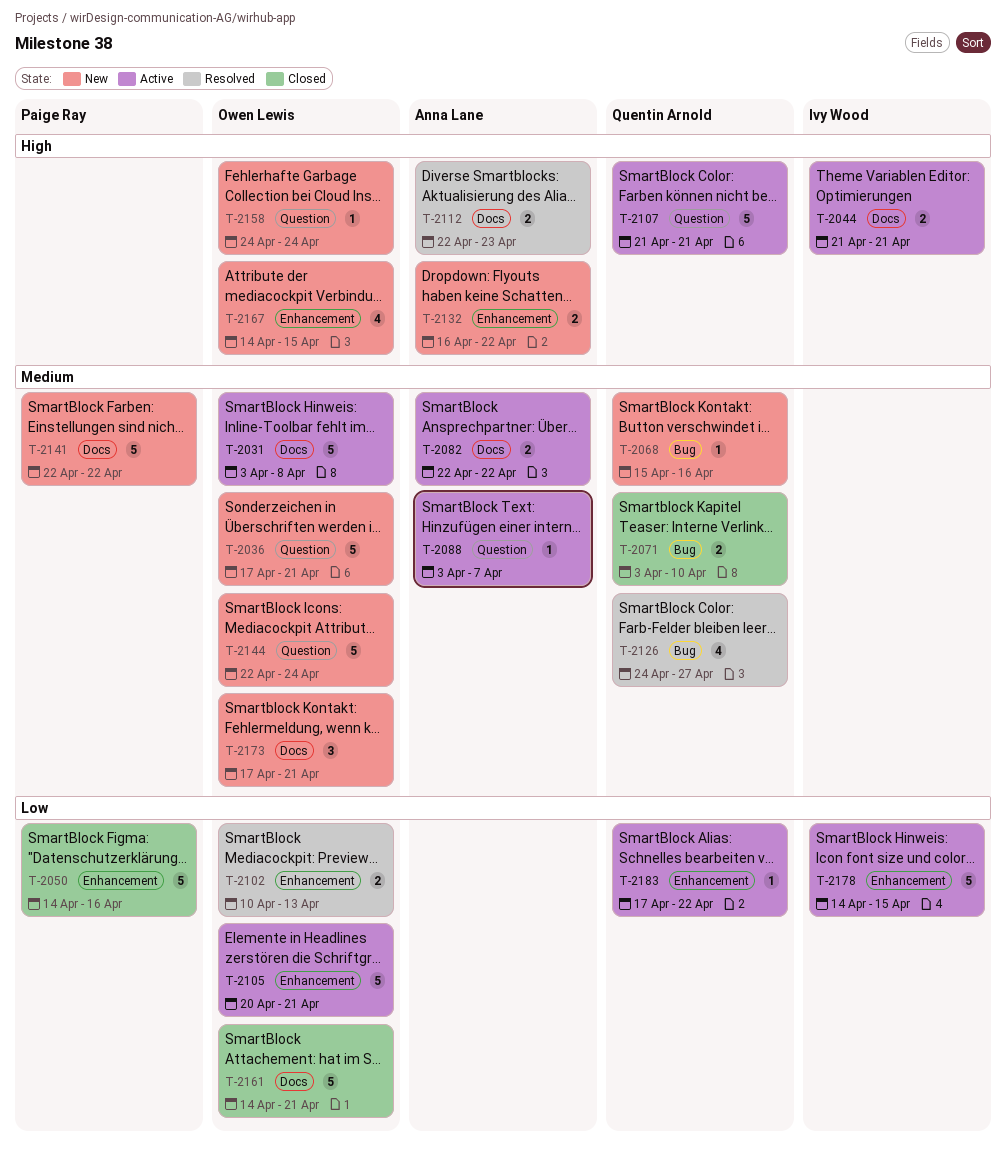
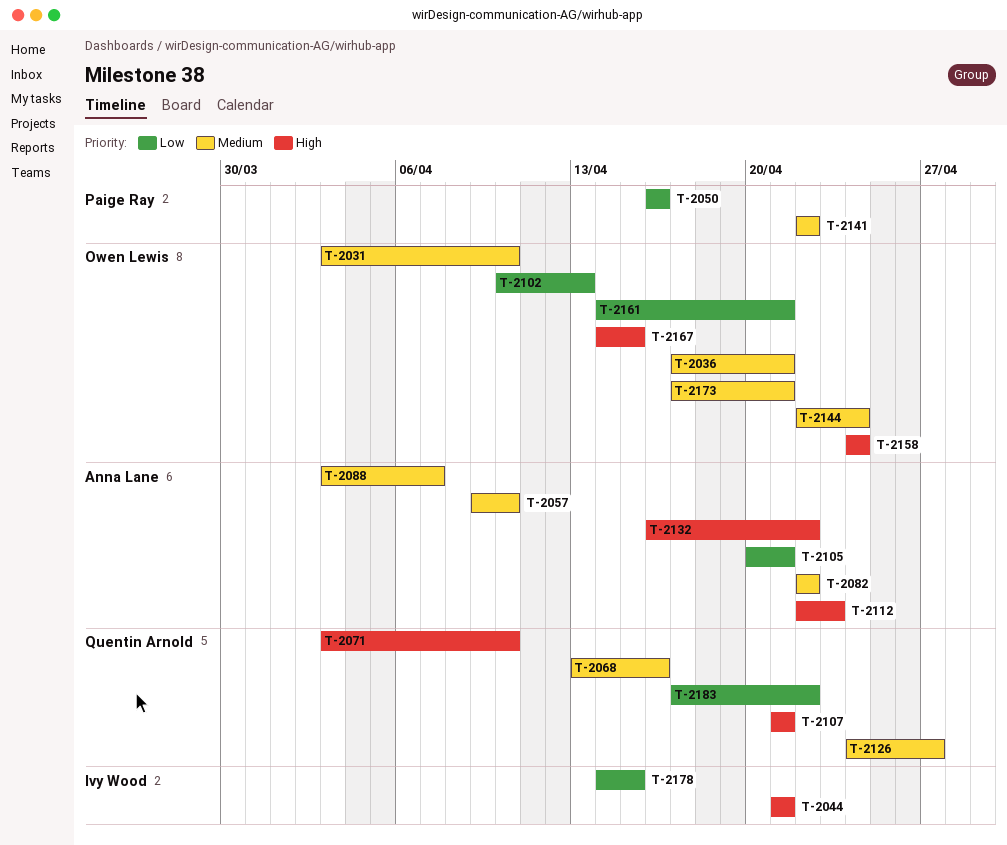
T-2031, due: Apr 8 -> Apr 10
T-2050, start: Apr 14 -> Apr 16
T-2057: none -> present
T-2068, start: Apr 15 -> Apr 13
T-2071, priority: Medium -> High
T-2105, owner: Owen Lewis -> Anna Lane

